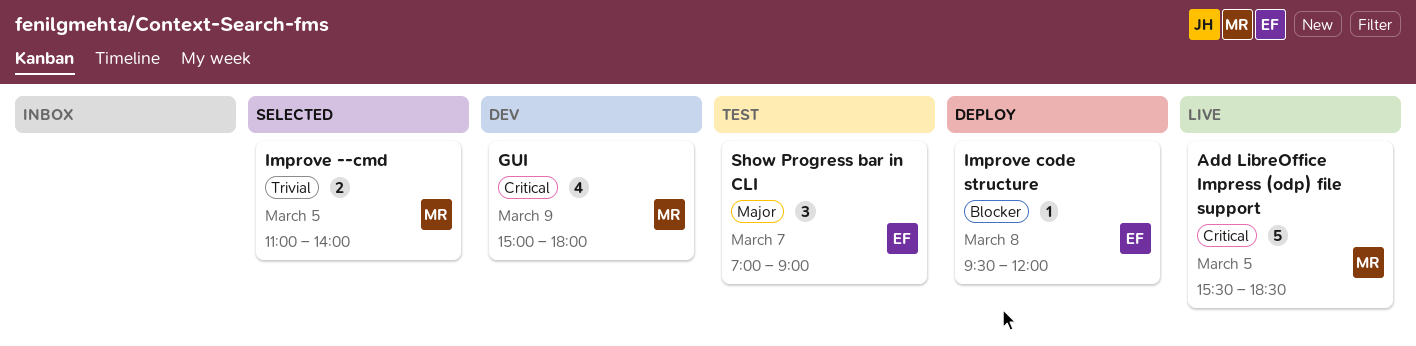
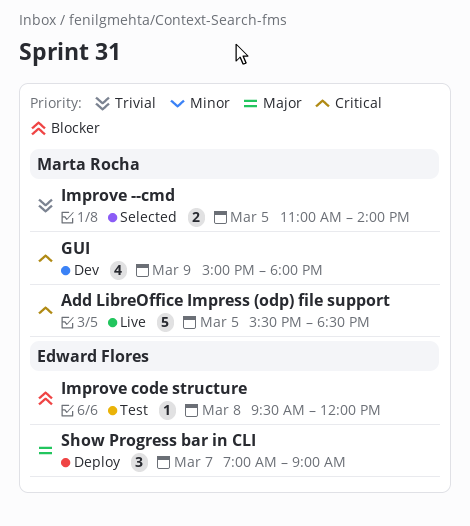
Improve code structure, status: Deploy -> Test
Show Progress bar in CLI, status: Test -> Deploy

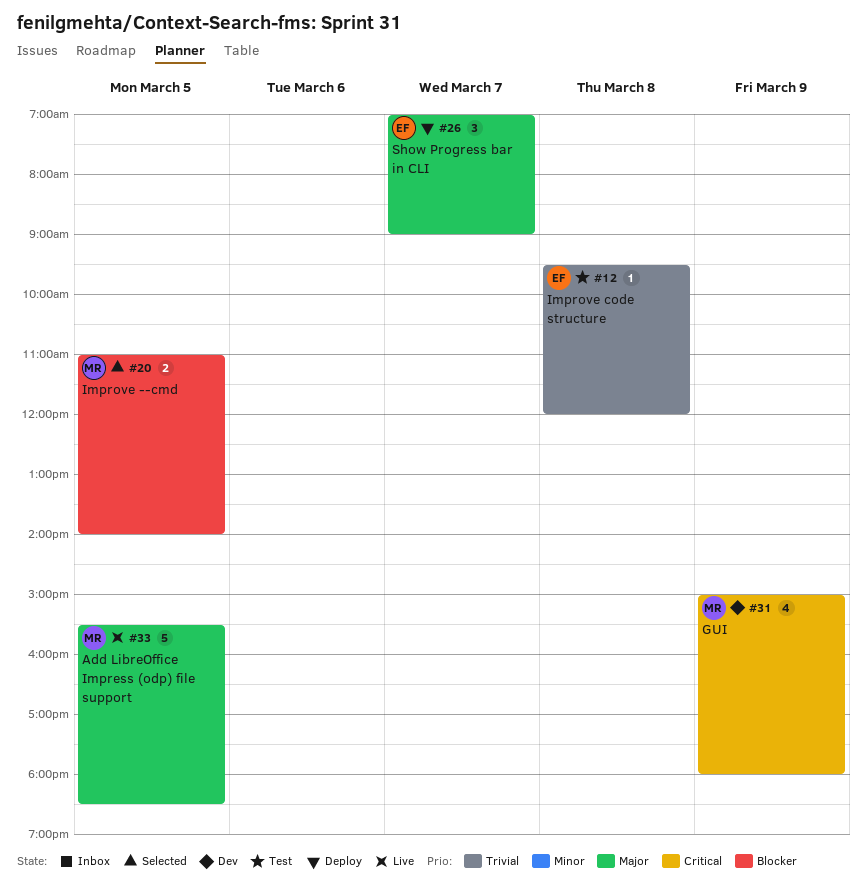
Add LibreOffice Impress (odp) file support, priority: Critical -> Major
Improve --cmd, priority: Trivial -> Blocker
Improve code structure, priority: Blocker -> Trivial

